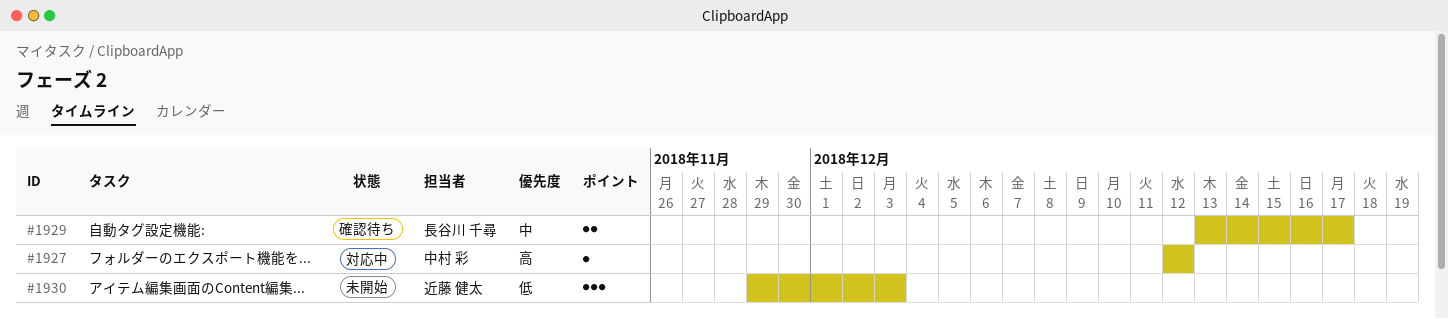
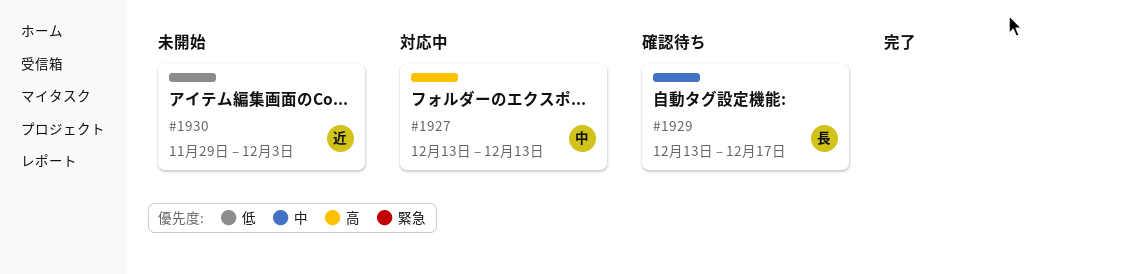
#1927, start: Dec 12 -> Dec 13
#1927, due: Dec 12 -> Dec 13

